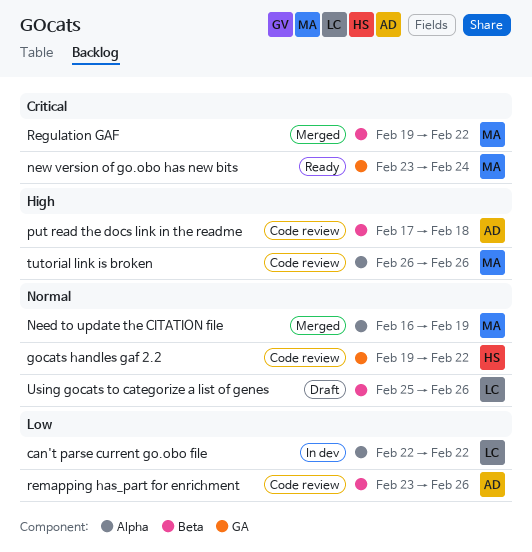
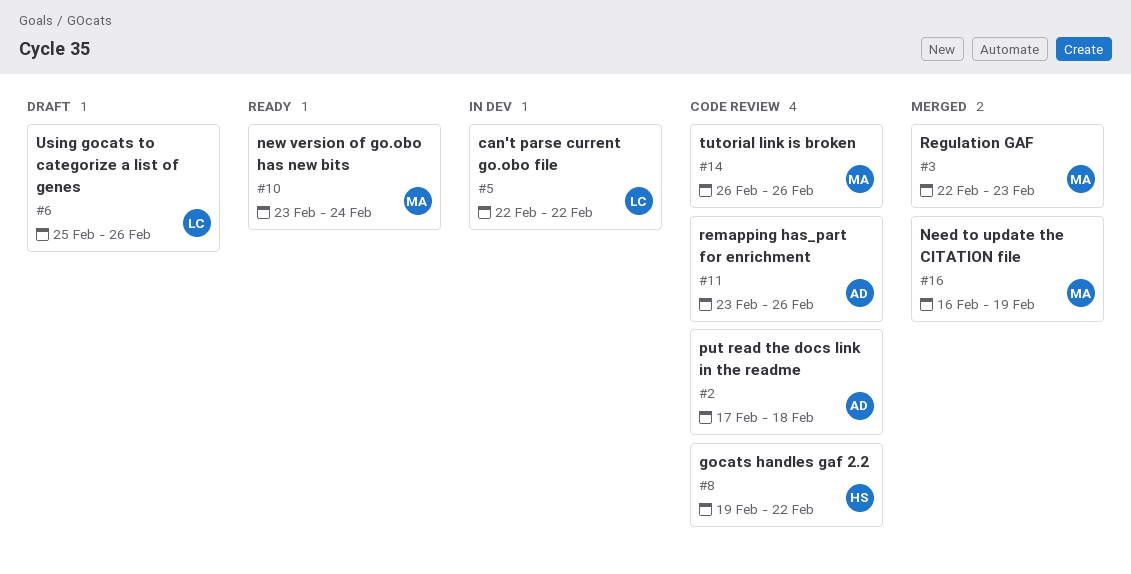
Regulation GAF, start: Feb 19 -> Feb 22
Regulation GAF, due: Feb 22 -> Feb 23

